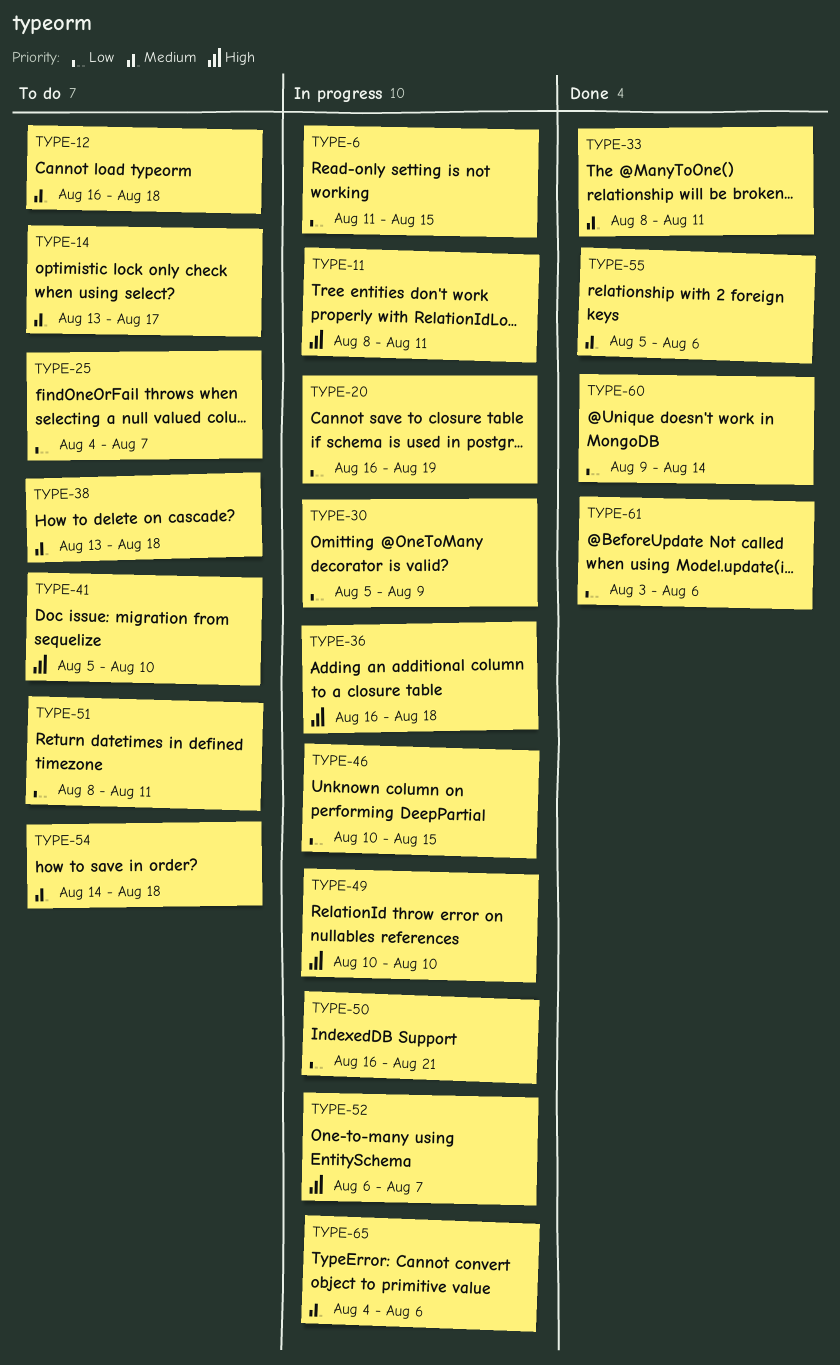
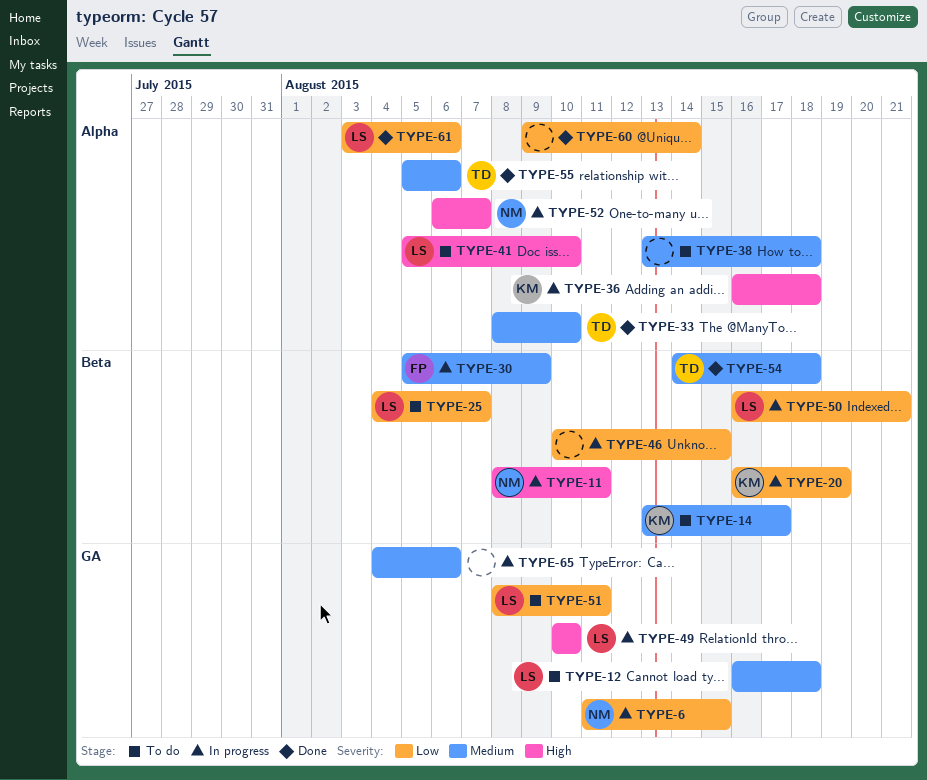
TYPE-30, priority: Low -> Medium
TYPE-33, due: Aug 11 -> Aug 10
TYPE-54, status: To do -> Done

